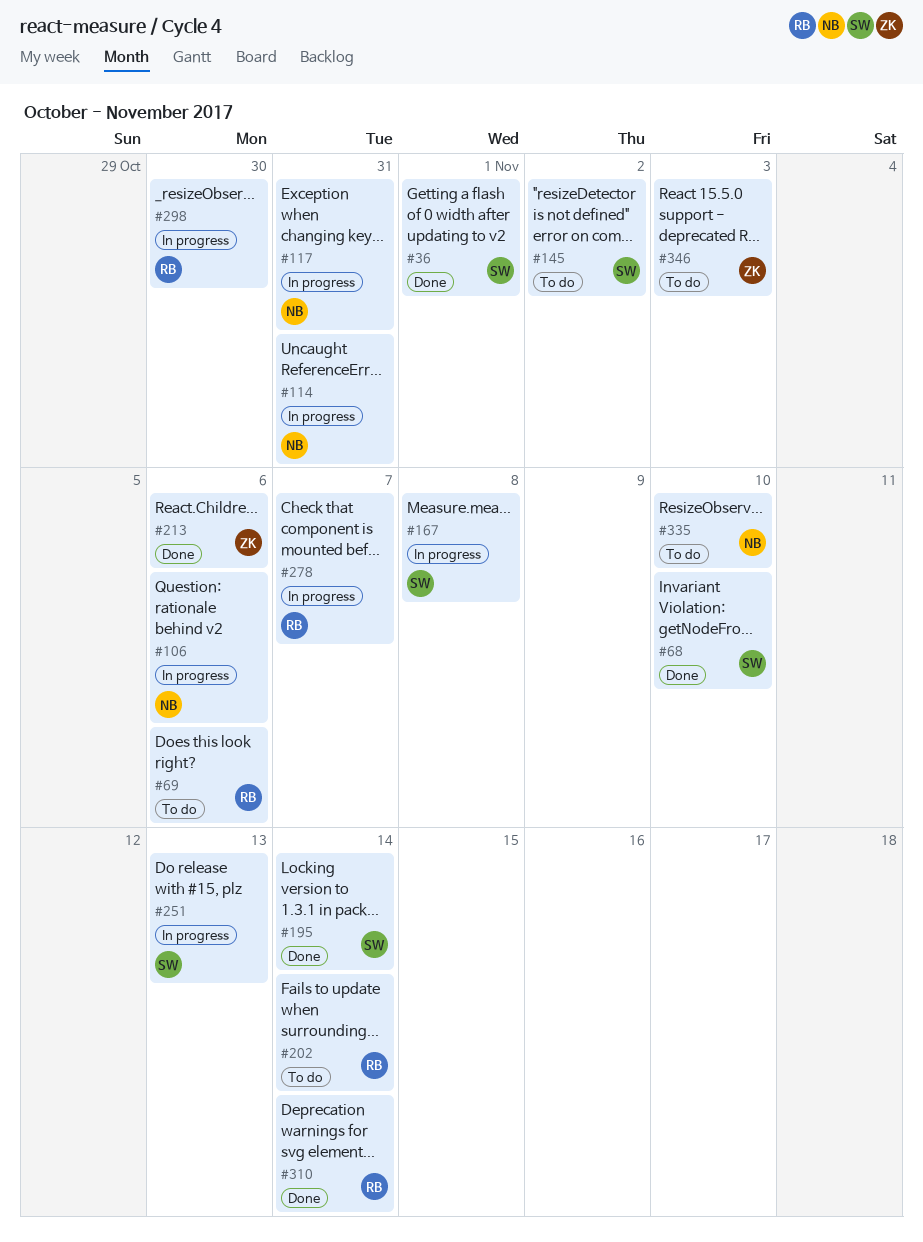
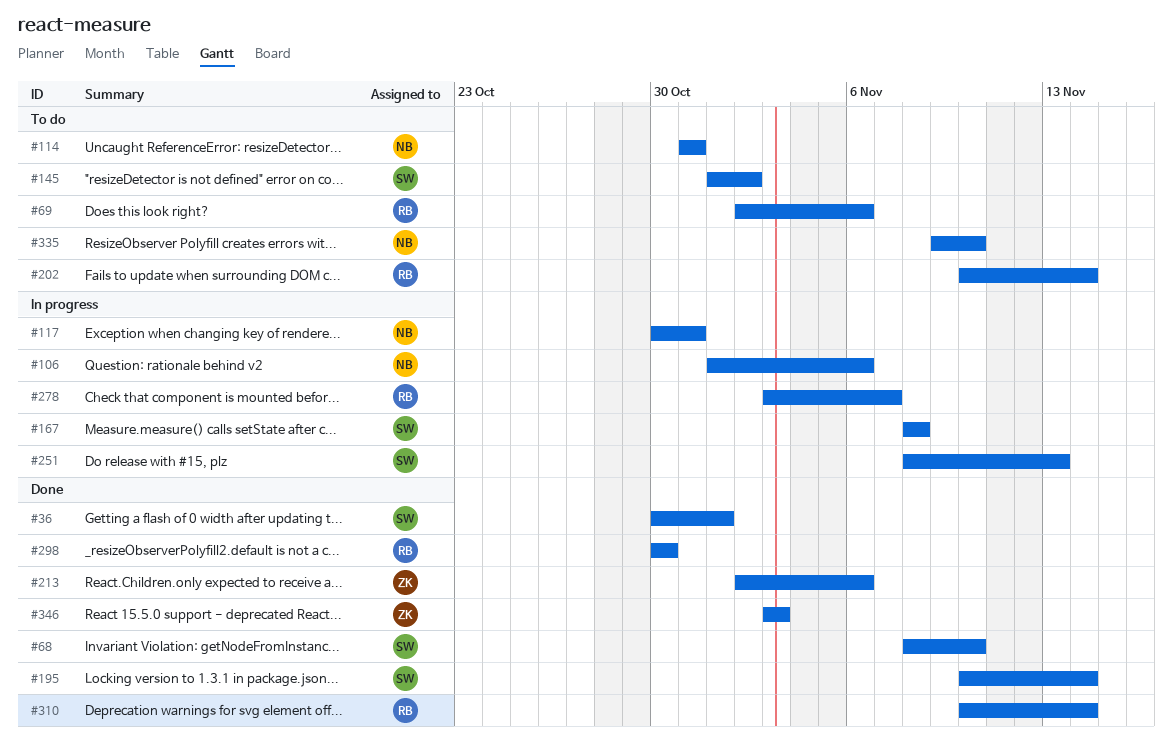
#114, status: In progress -> To do
#298, status: In progress -> Done
#346, status: To do -> Done

